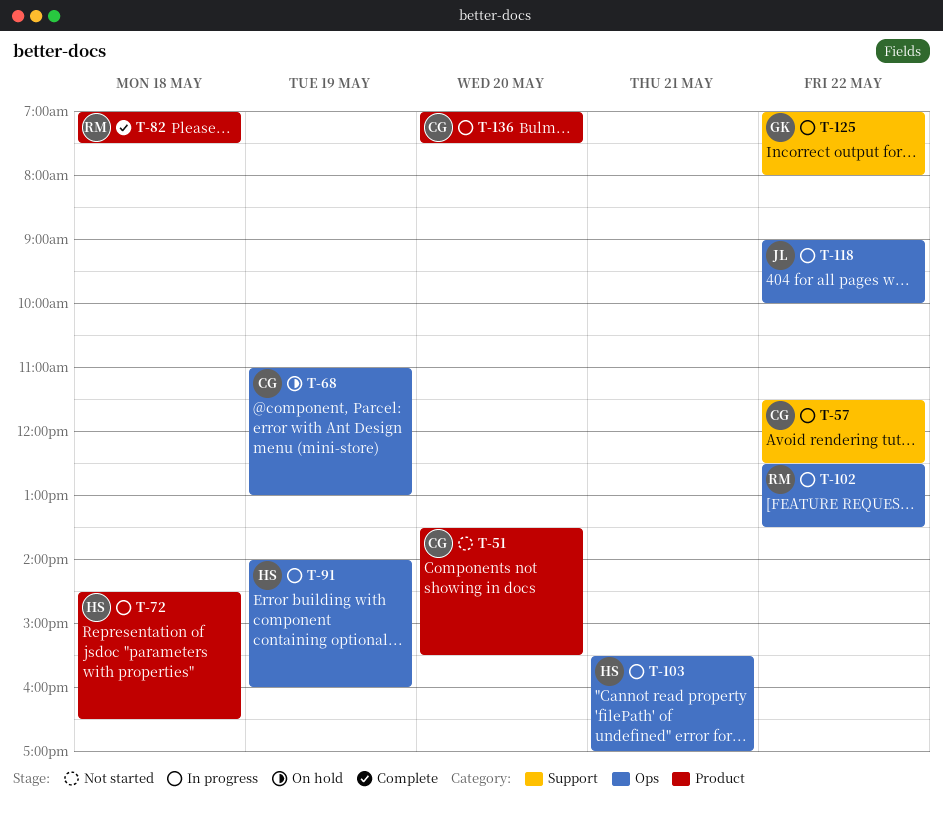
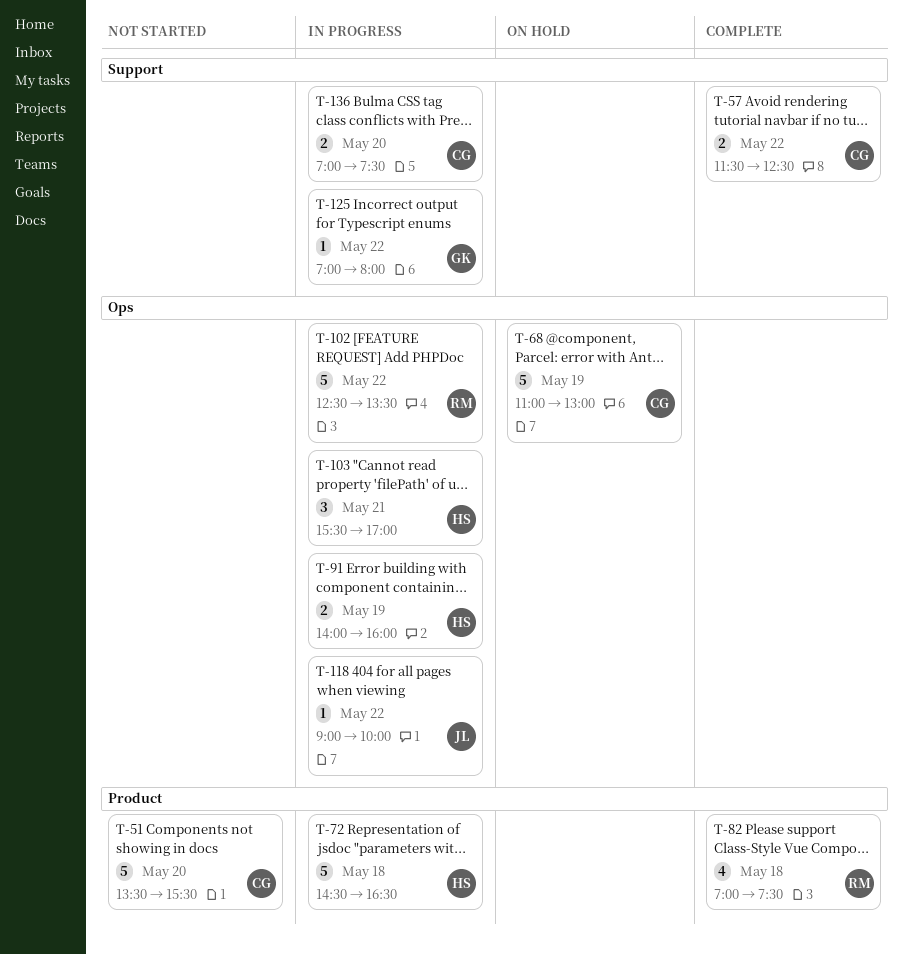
T-57, status: In progress -> Complete
T-136, label: Product -> Support

